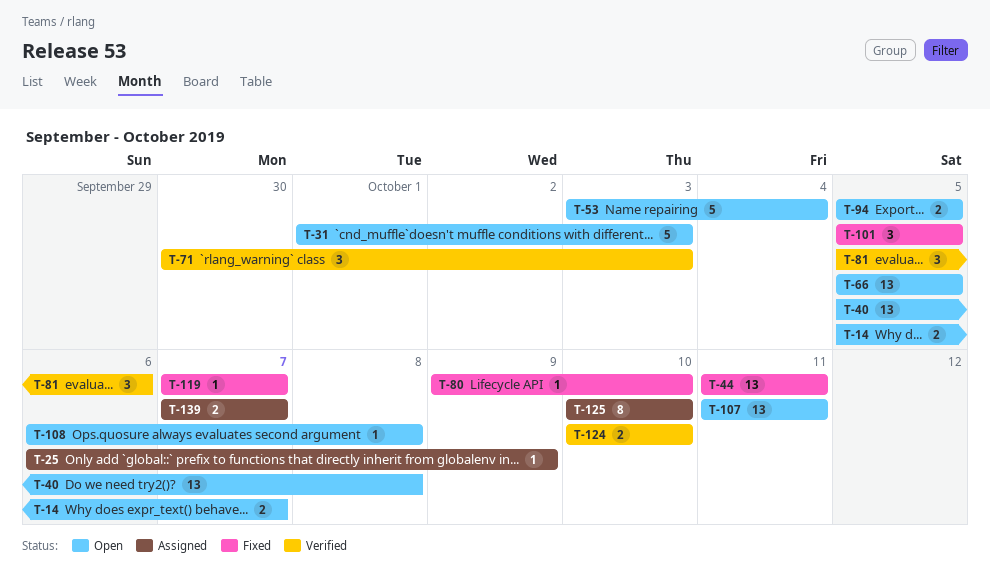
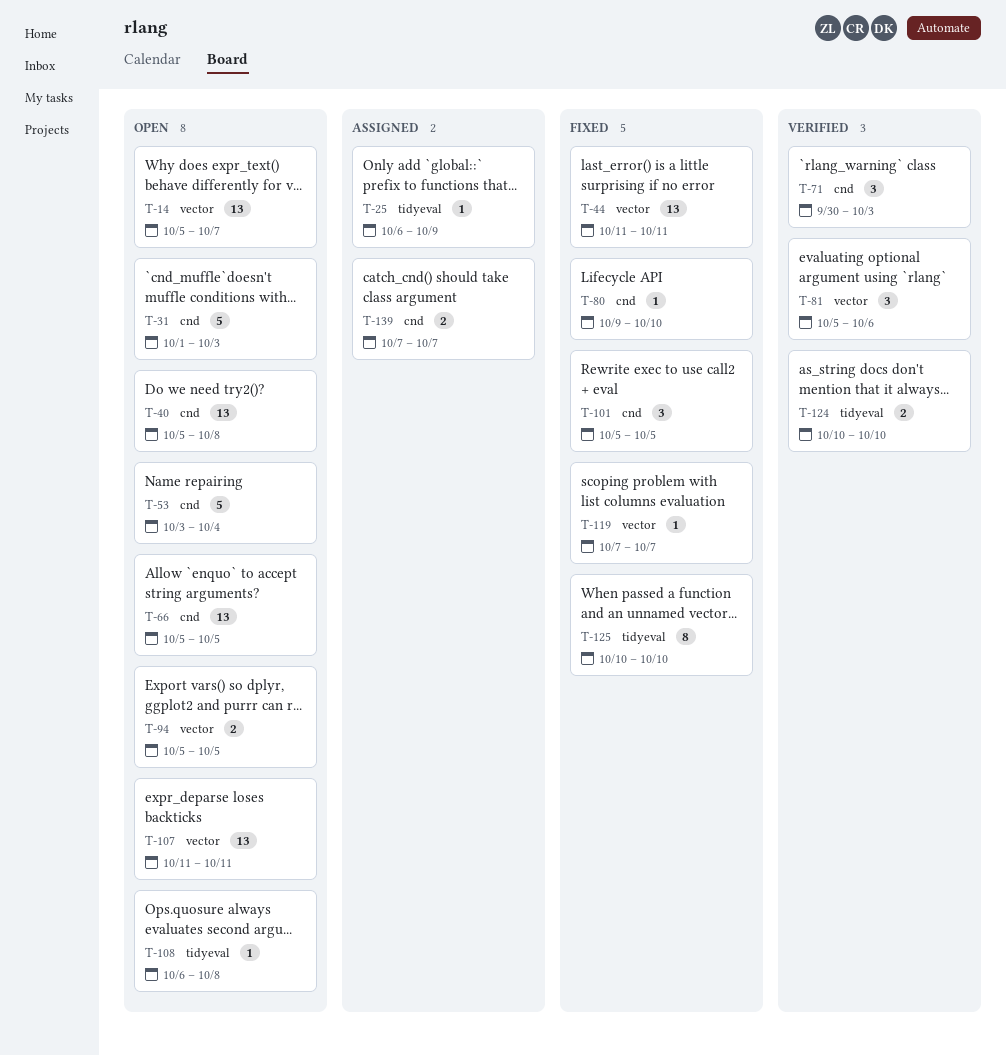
T-14, estimate: 2 -> 13
T-125, status: Assigned -> Fixed

